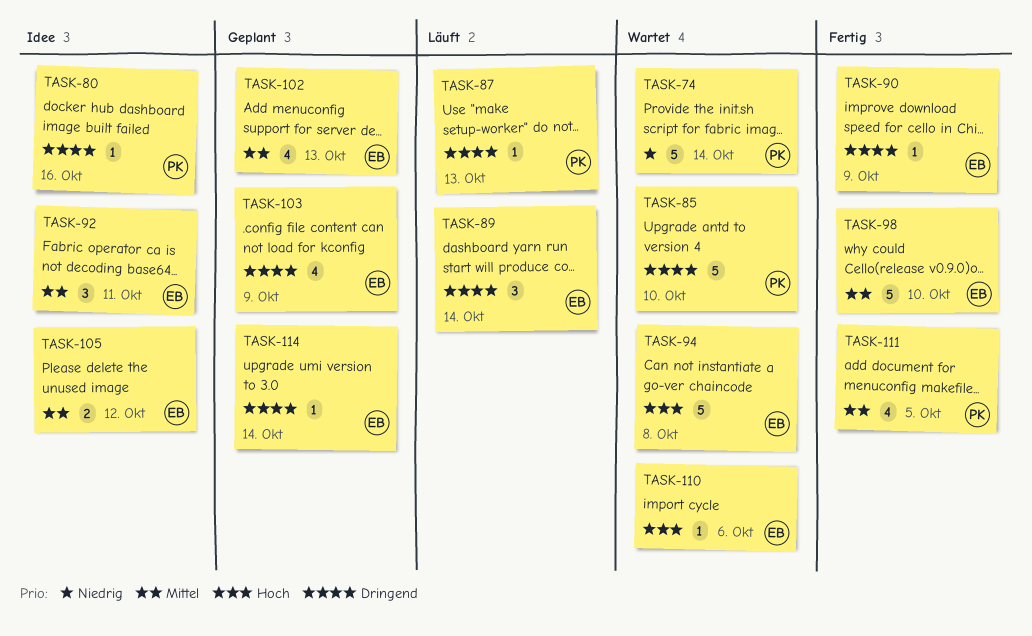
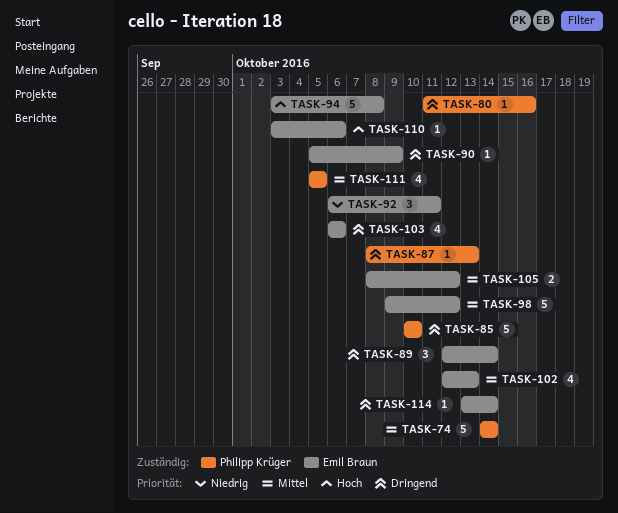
TASK-74, priority: Niedrig -> Mittel
TASK-92, priority: Mittel -> Niedrig
TASK-98, due: Oct 10 -> Oct 12
TASK-103, due: Oct 9 -> Oct 6

